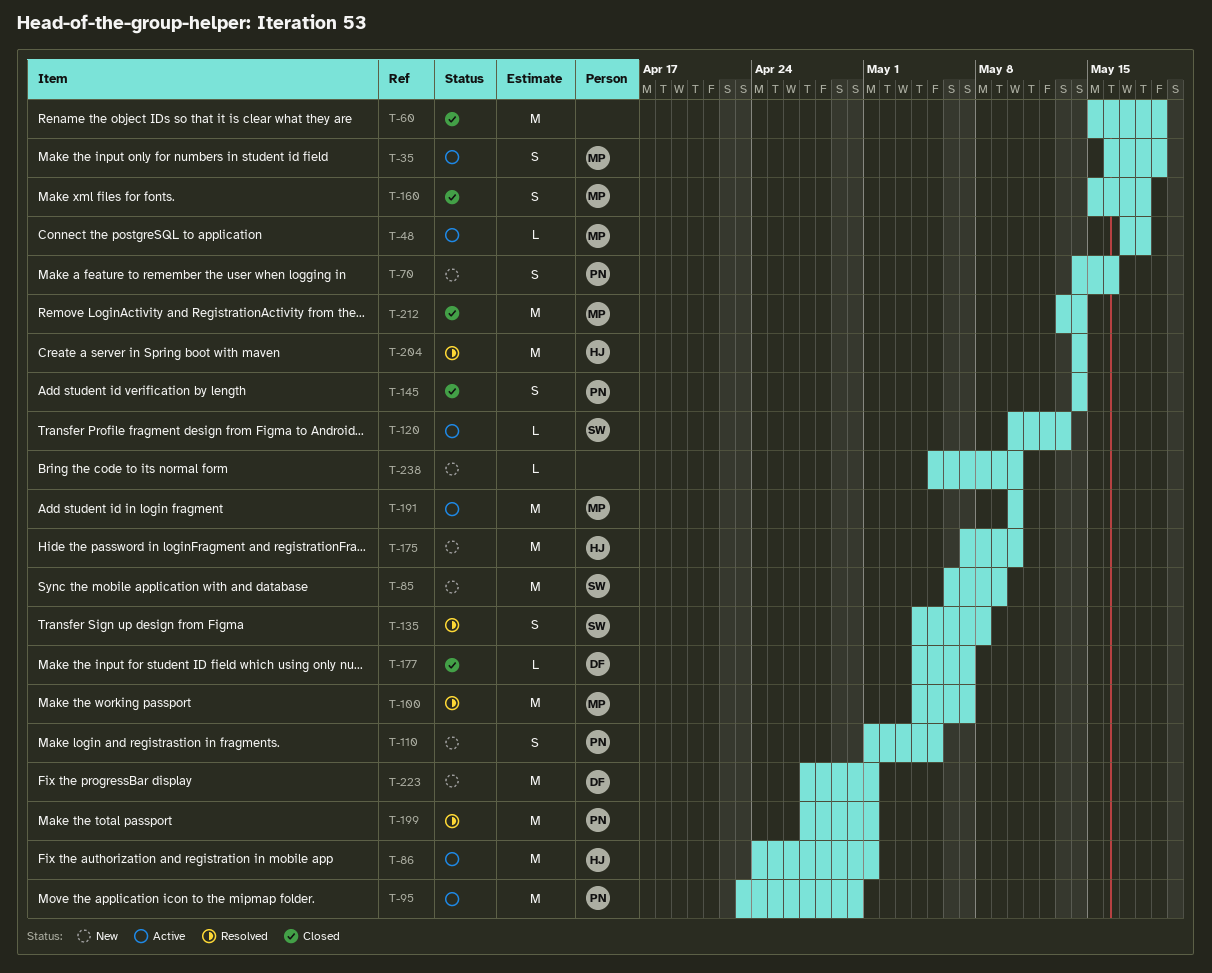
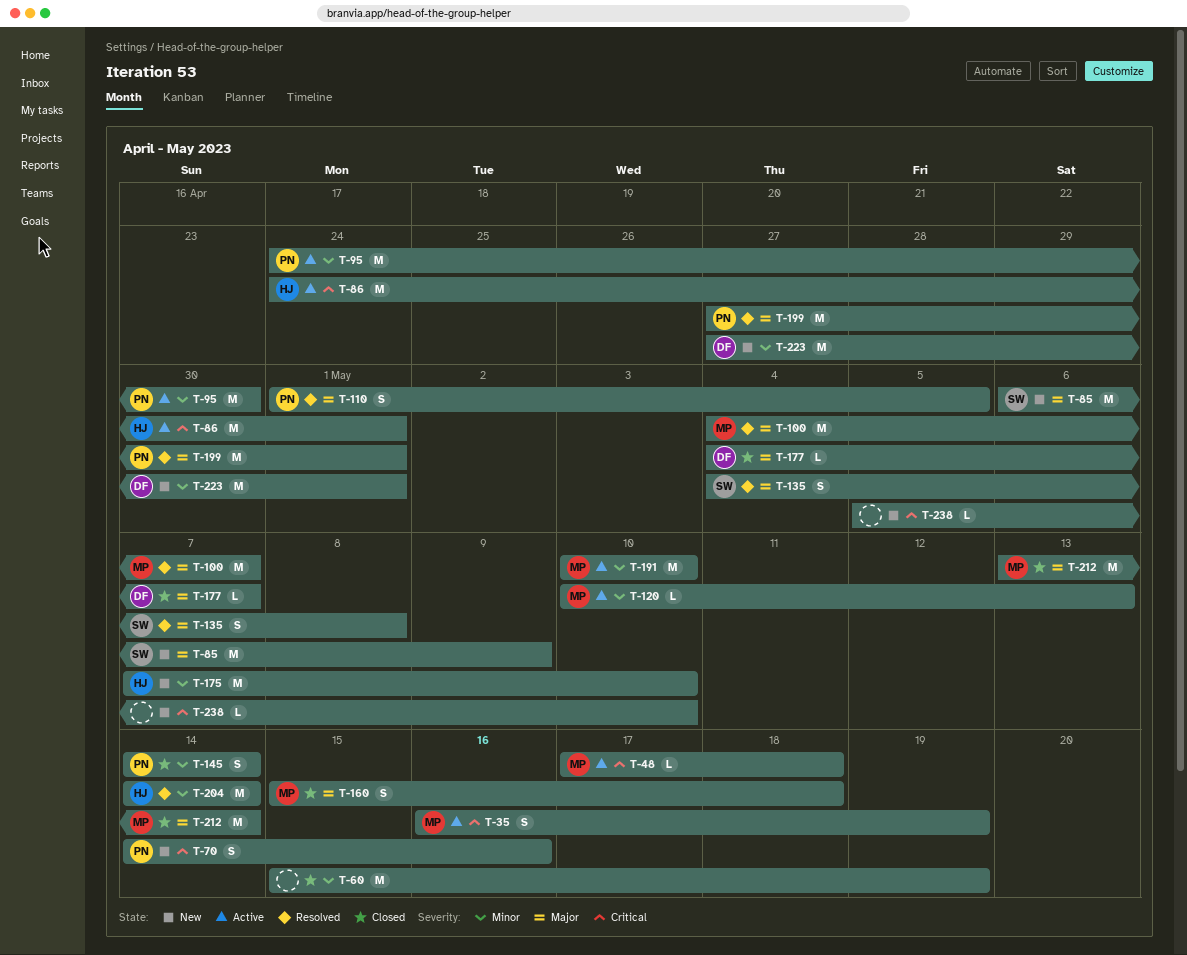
T-95, start: Apr 23 -> Apr 24
T-110, status: New -> Resolved
T-120, owner: SW -> MP

